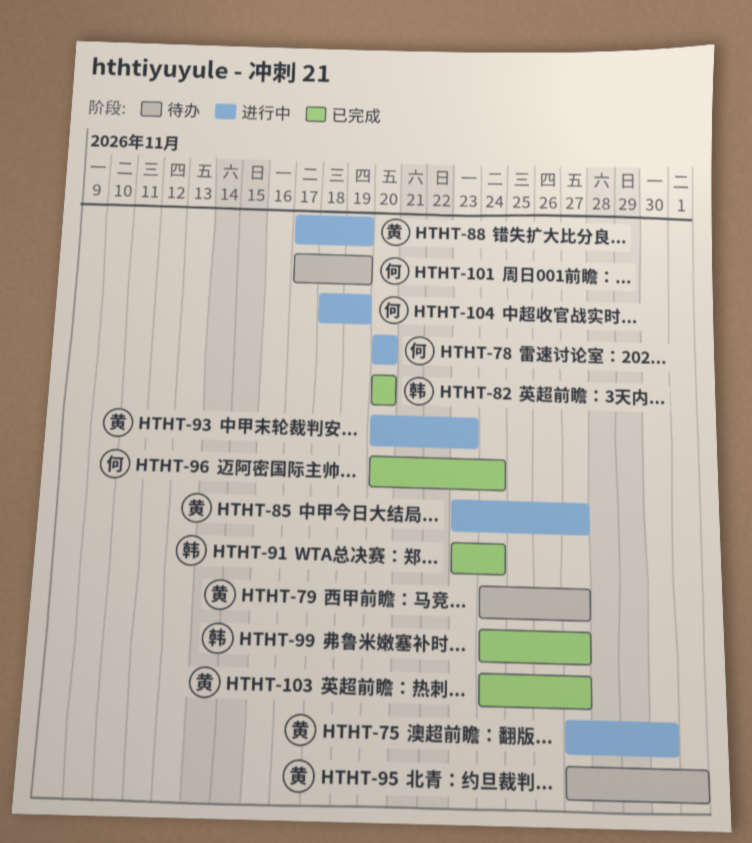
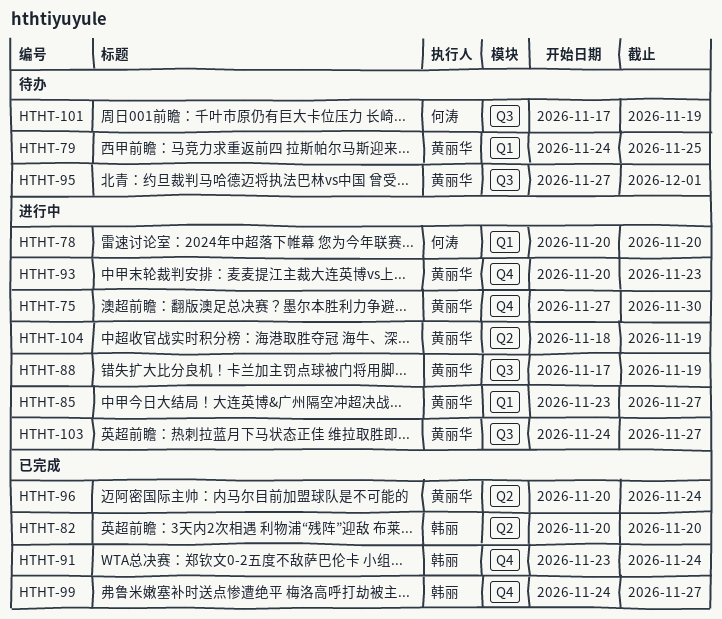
HTHT-79, due: Nov 27 -> Nov 25
HTHT-96, owner: 何涛 -> 黄丽华
HTHT-103, status: 已完成 -> 进行中
HTHT-104, owner: 何涛 -> 黄丽华

